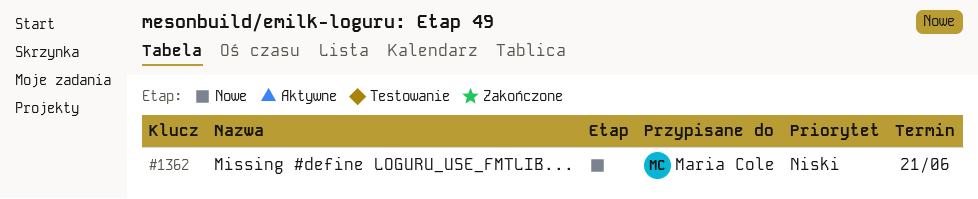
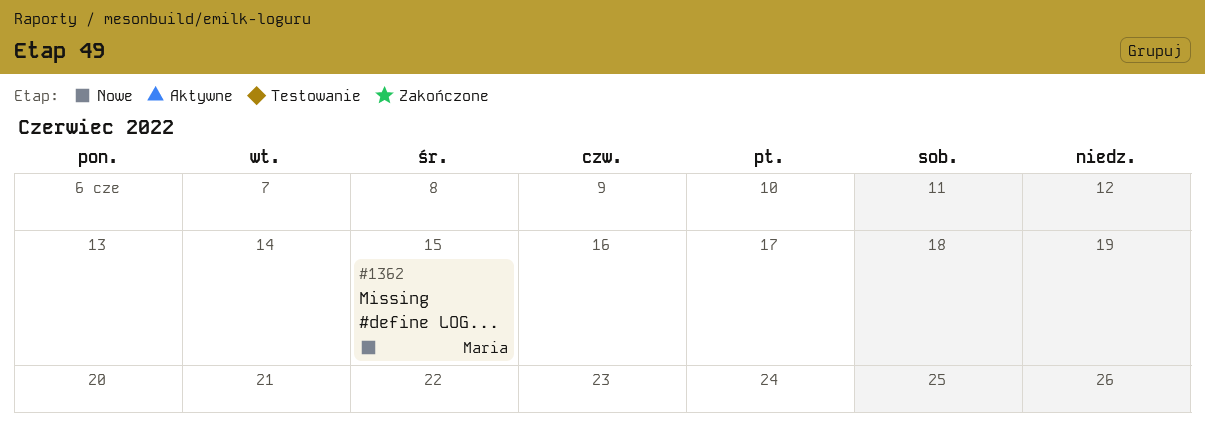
#1362, due: Jun 21 -> Jun 15

